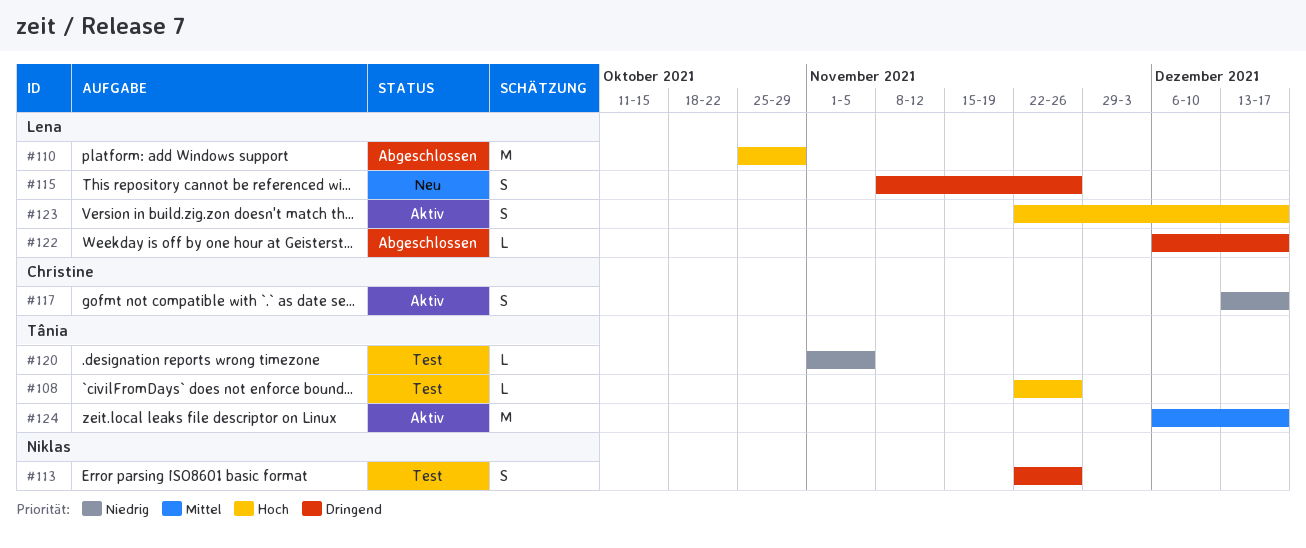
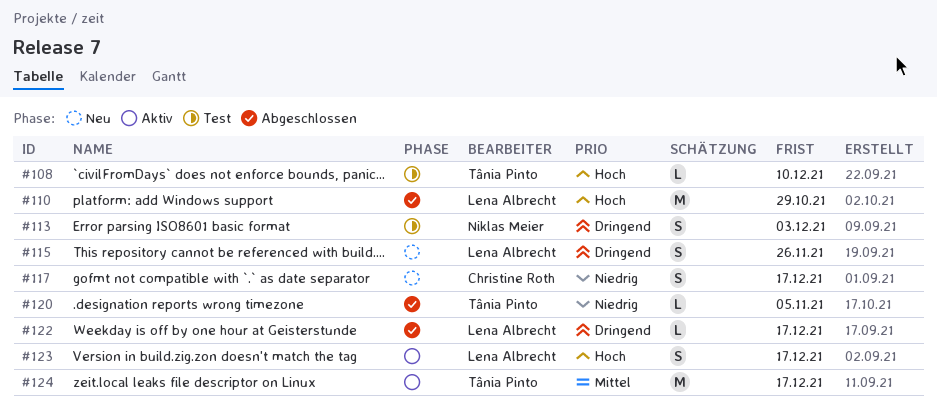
#108, due: Nov 26 -> Dec 10
#113, due: Nov 26 -> Dec 3
#117, status: Aktiv -> Neu
#120, status: Test -> Abgeschlossen

